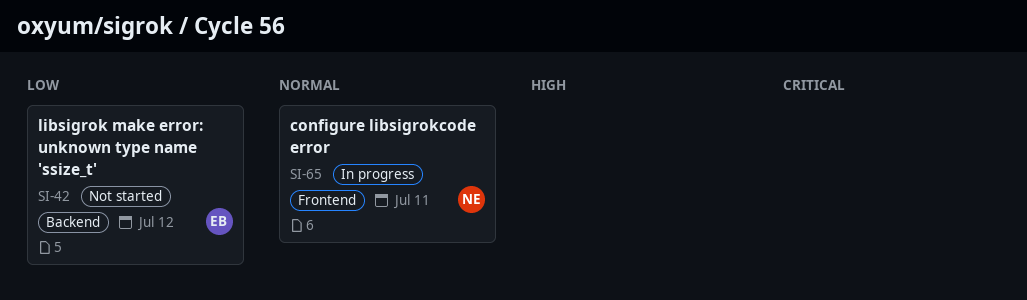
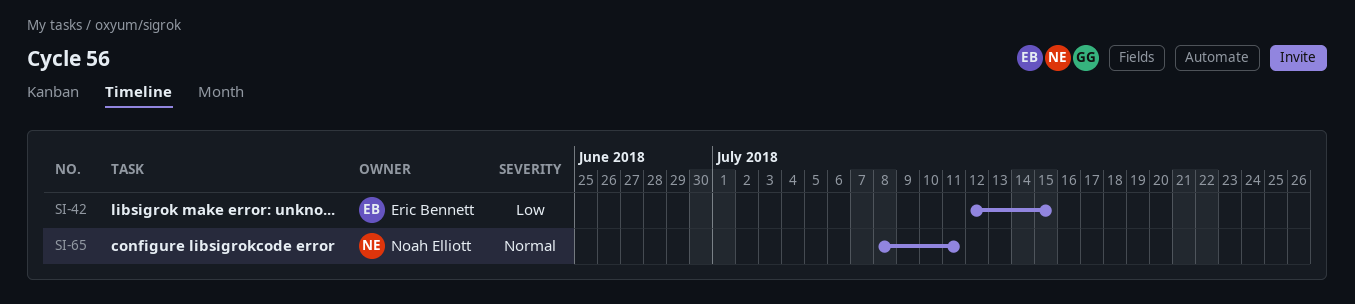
SI-42, due: Jul 12 -> Jul 15

